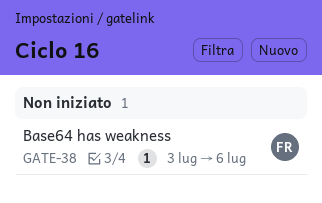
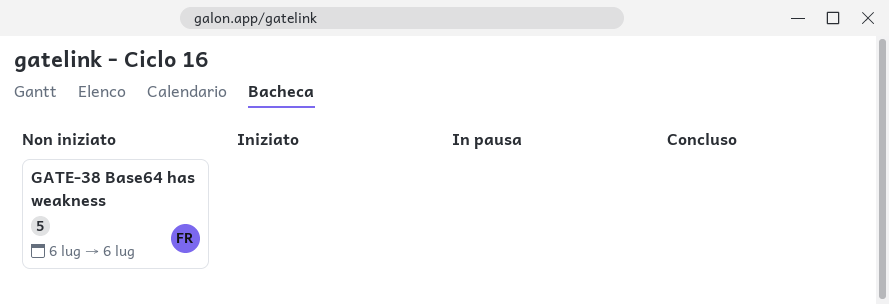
GATE-38, estimate: 1 -> 5
GATE-38, start: Jul 3 -> Jul 6

